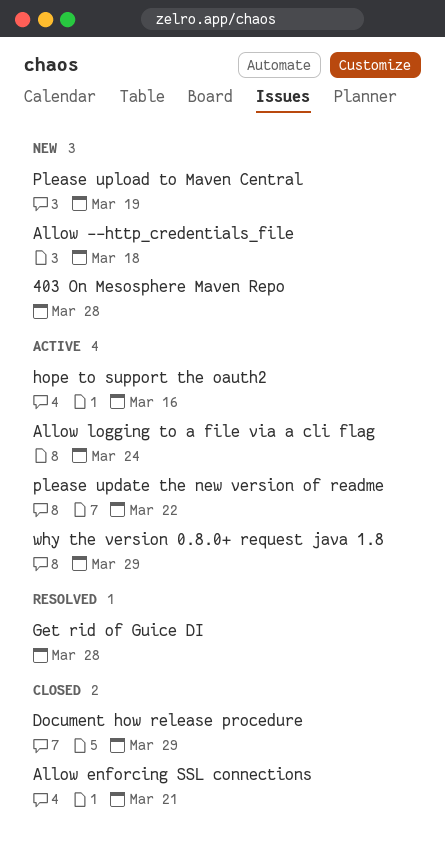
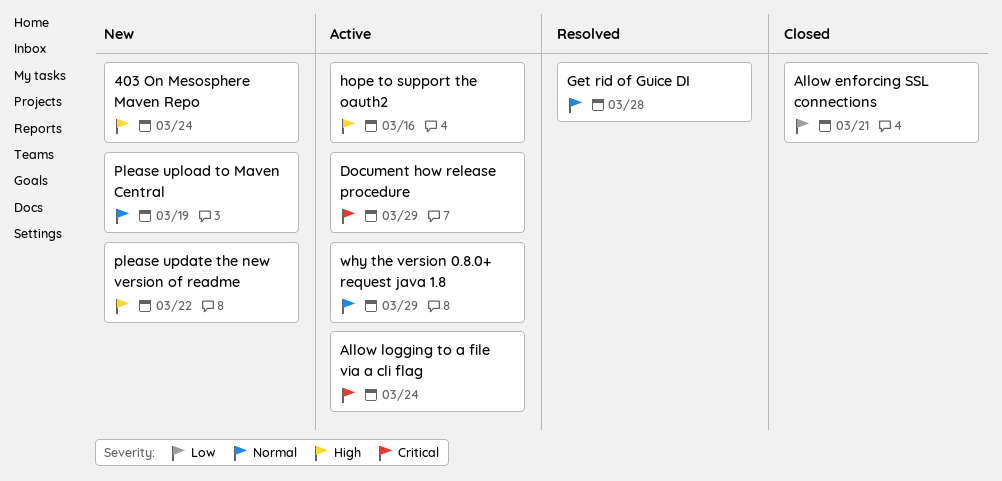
403 On Mesosphere Maven Repo, due: Mar 28 -> Mar 24
Allow --http_credentials_file: present -> none
Document how release procedure, status: Closed -> Active
please update the new version of readme, status: Active -> New

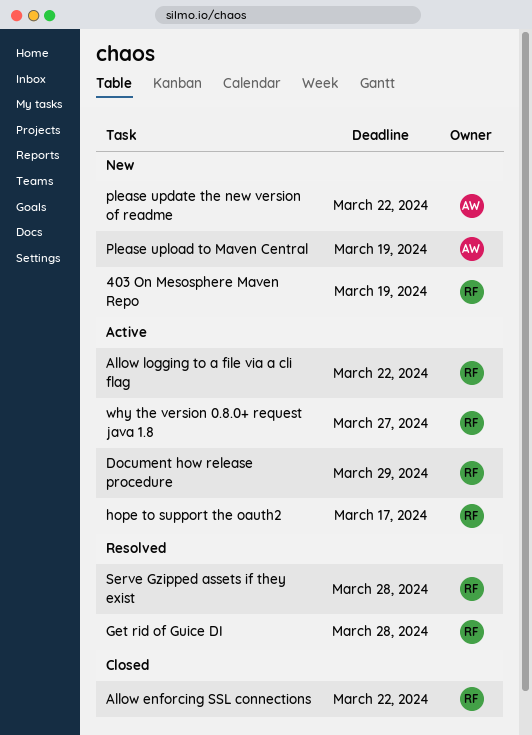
403 On Mesosphere Maven Repo, due: Mar 24 -> Mar 19
Allow enforcing SSL connections, due: Mar 21 -> Mar 22
Allow logging to a file via a cli flag, due: Mar 24 -> Mar 22
hope to support the oauth2, due: Mar 16 -> Mar 17
Serve Gzipped assets if they exist: none -> present
why the version 0.8.0+ request java 1.8, due: Mar 29 -> Mar 27

